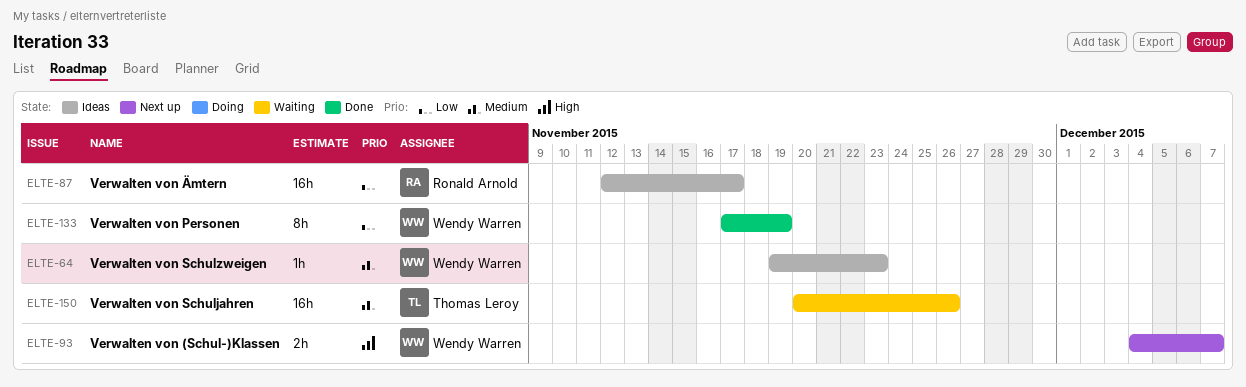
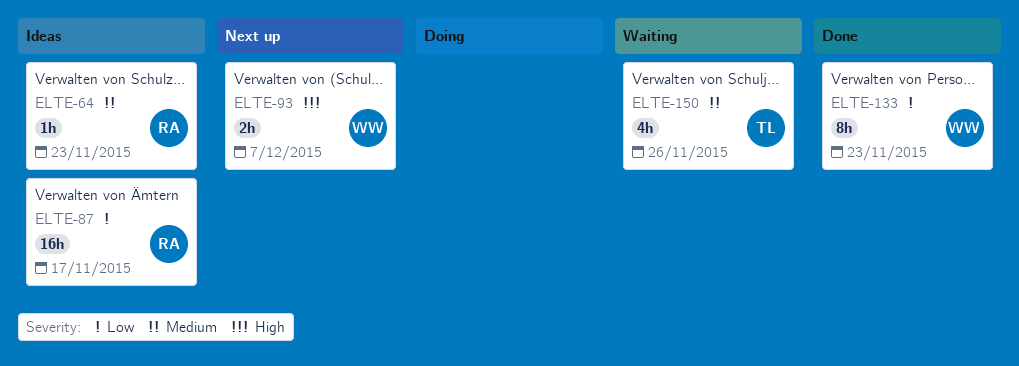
ELTE-64, owner: Wendy Warren -> Ronald Arnold
ELTE-133, due: Nov 19 -> Nov 23
ELTE-150, estimate: 16h -> 4h

